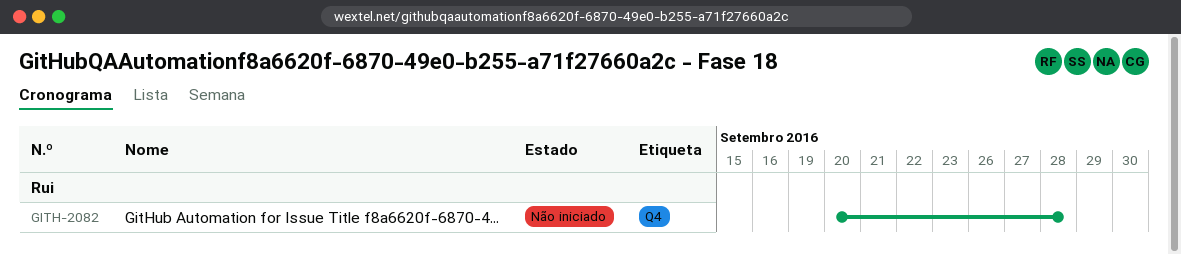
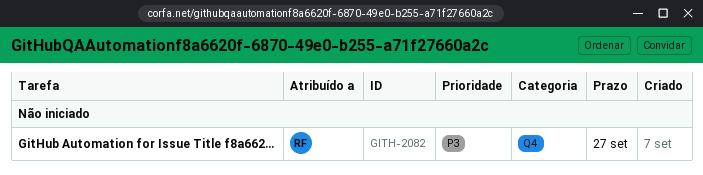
GITH-2082, due: Sep 28 -> Sep 27

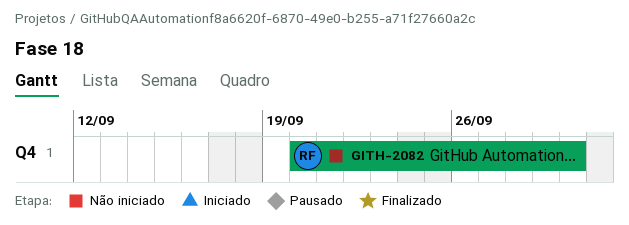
GITH-2082, due: Sep 27 -> Sep 30

